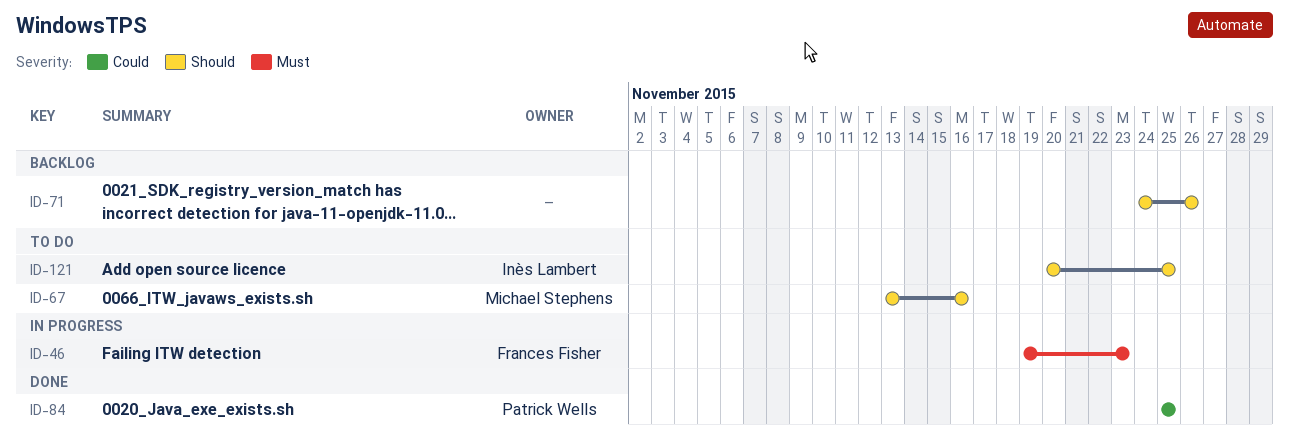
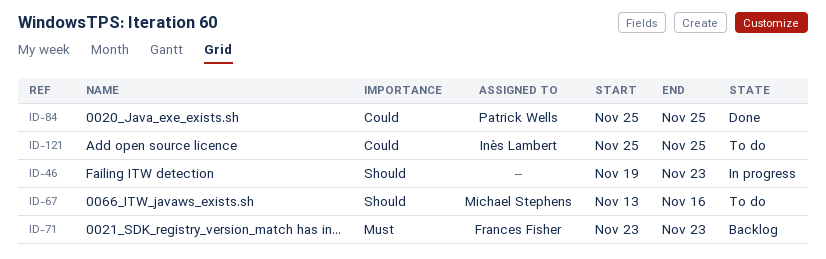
ID-46, owner: Frances Fisher -> none
ID-46, priority: Must -> Should
ID-71, owner: none -> Frances Fisher
ID-71, priority: Should -> Must
ID-71, start: Nov 24 -> Nov 23
ID-71, due: Nov 26 -> Nov 23
ID-121, priority: Should -> Could
ID-121, start: Nov 20 -> Nov 25

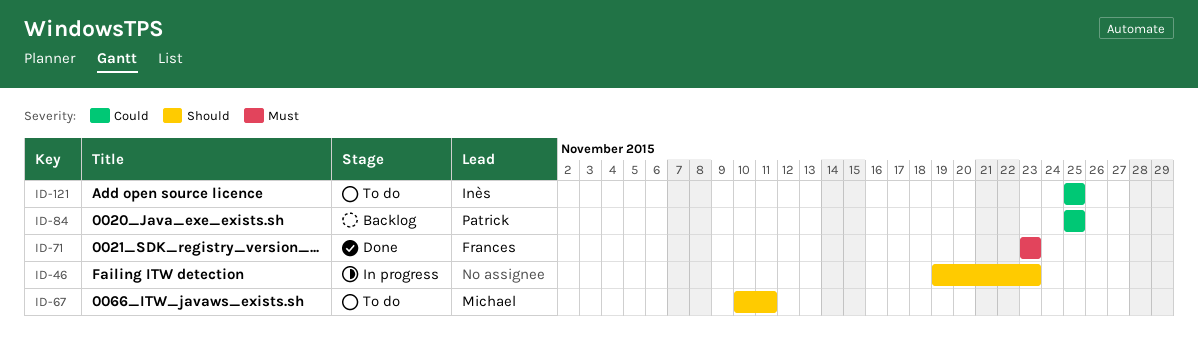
ID-67, start: Nov 13 -> Nov 10
ID-67, due: Nov 16 -> Nov 11
ID-71, status: Backlog -> Done
ID-84, status: Done -> Backlog

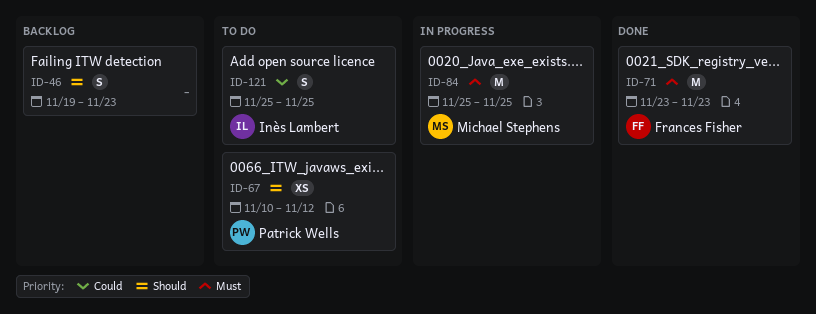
ID-46, status: In progress -> Backlog
ID-67, owner: Michael Stephens -> Patrick Wells
ID-67, due: Nov 11 -> Nov 12
ID-84, status: Backlog -> In progress
ID-84, owner: Patrick Wells -> Michael Stephens
ID-84, priority: Could -> Must

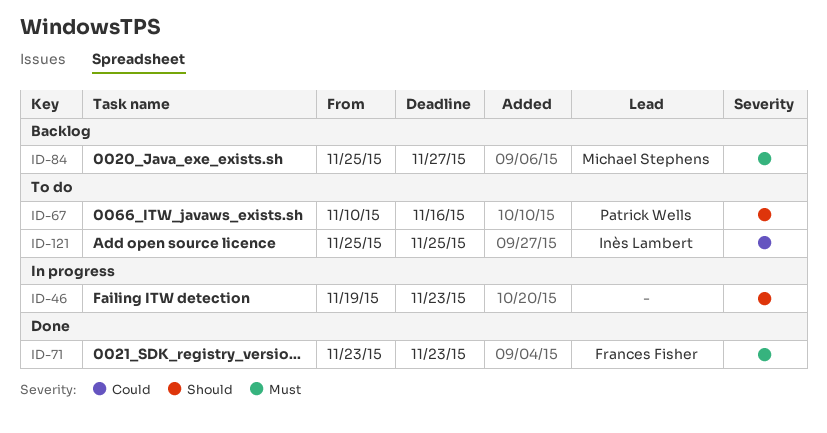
ID-46, status: Backlog -> In progress
ID-67, due: Nov 12 -> Nov 16
ID-84, status: In progress -> Backlog
ID-84, due: Nov 25 -> Nov 27

